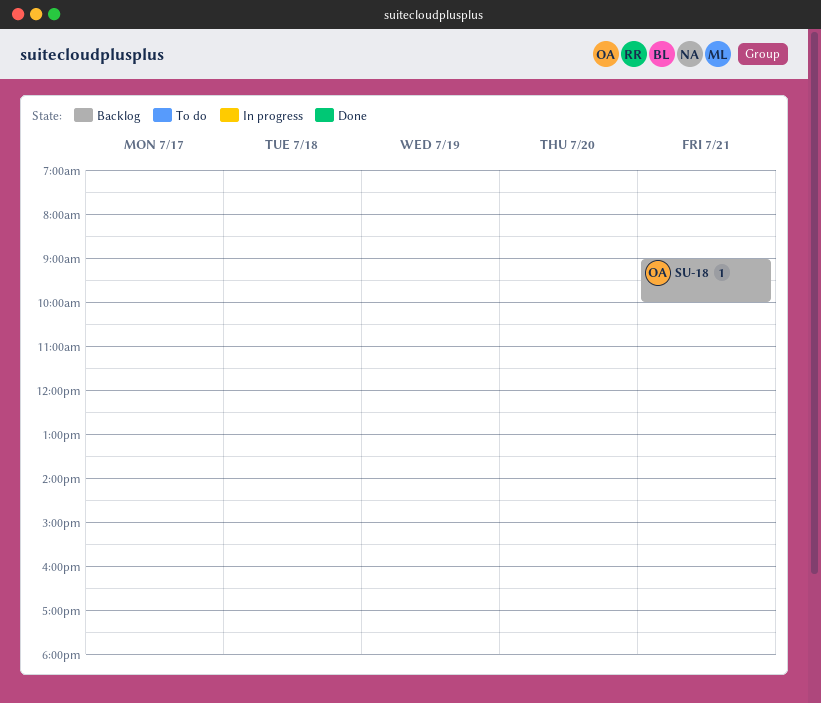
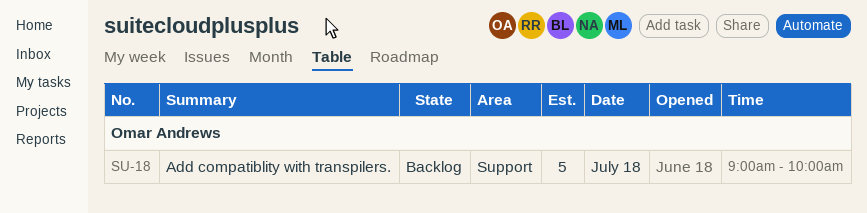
SU-18, estimate: 1 -> 5
SU-18, day: Jul 21 -> Jul 18

